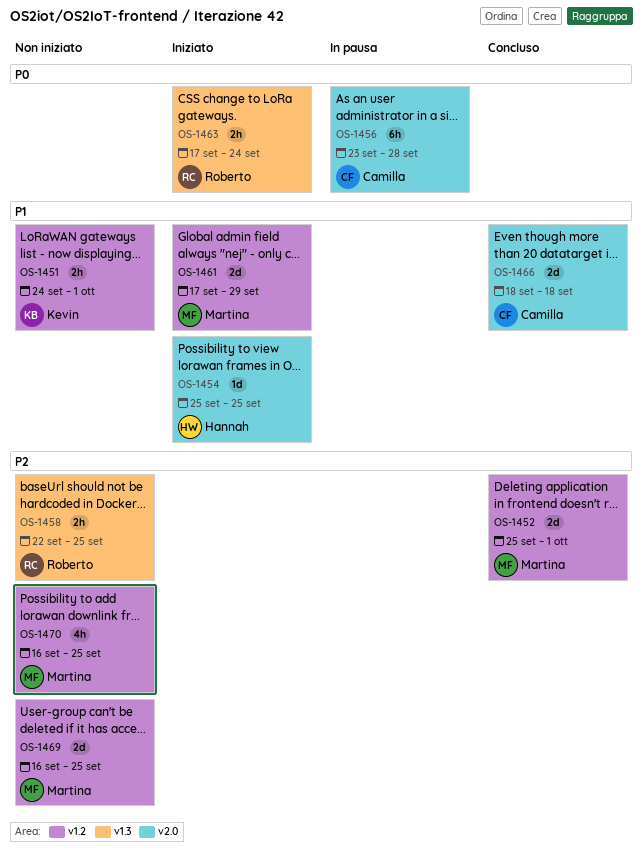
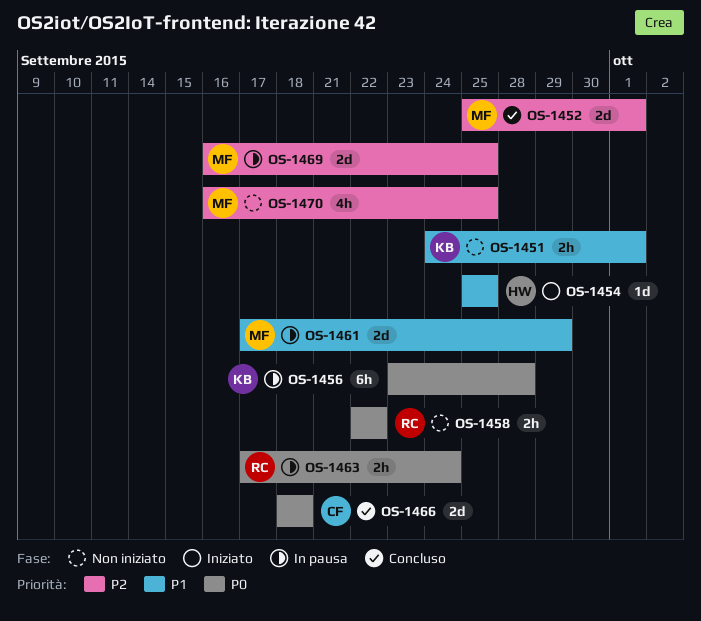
OS-1456, owner: Camilla -> Kevin
OS-1458, priority: P2 -> P0
OS-1458, due: Sep 25 -> Sep 22
OS-1461, status: Iniziato -> In pausa
OS-1463, status: Iniziato -> In pausa
OS-1466, priority: P1 -> P0
OS-1469, status: Non iniziato -> In pausa

